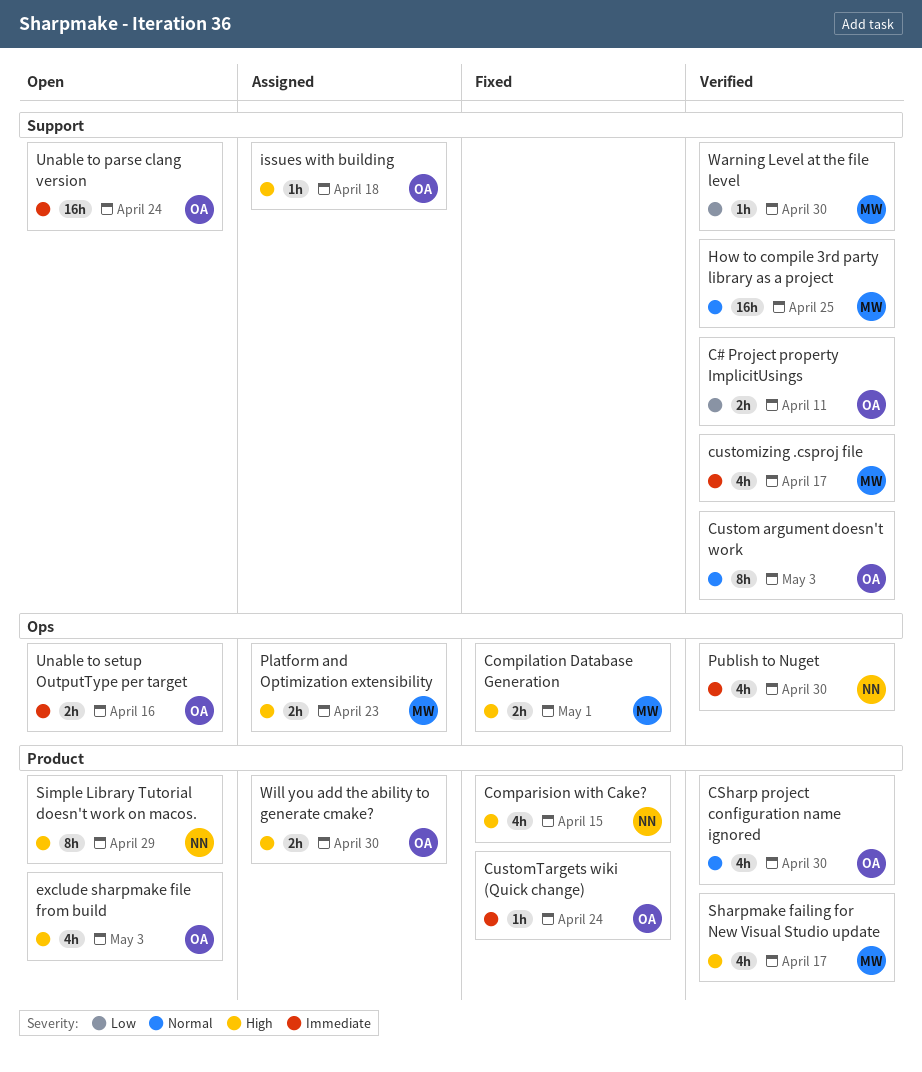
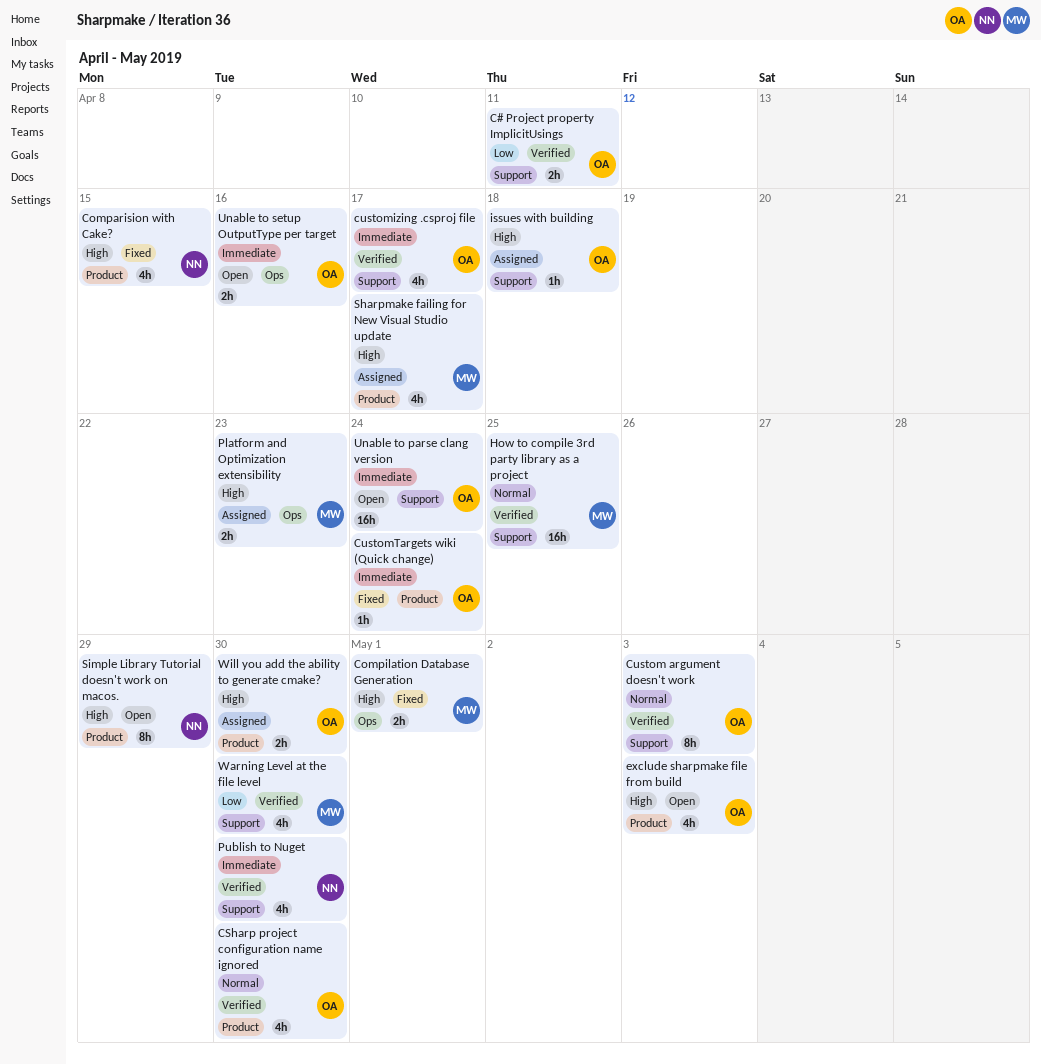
customizing .csproj file, owner: MW -> OA
Publish to Nuget, label: Ops -> Support
Sharpmake failing for New Visual Studio update, status: Verified -> Assigned
Warning Level at the file level, estimate: 1h -> 4h

